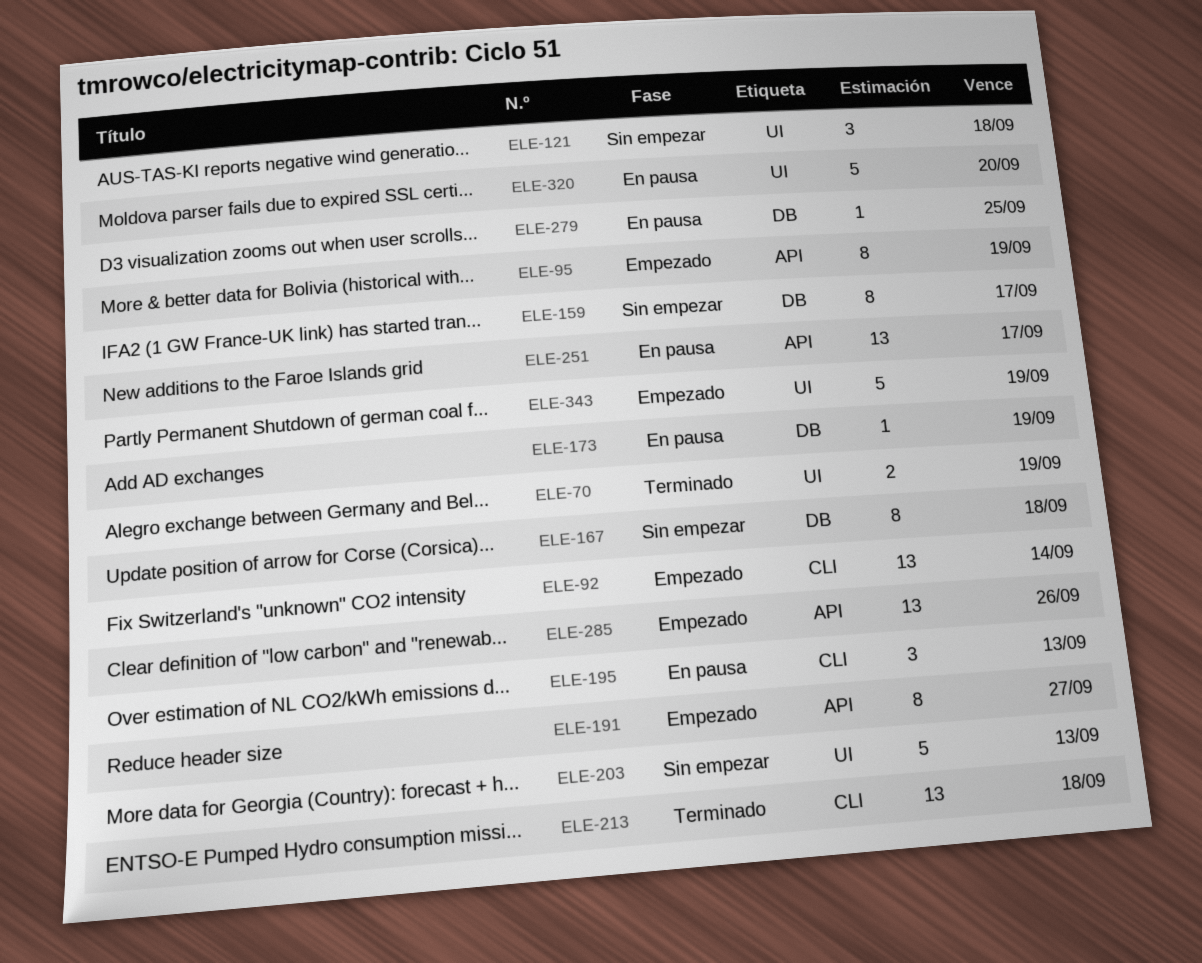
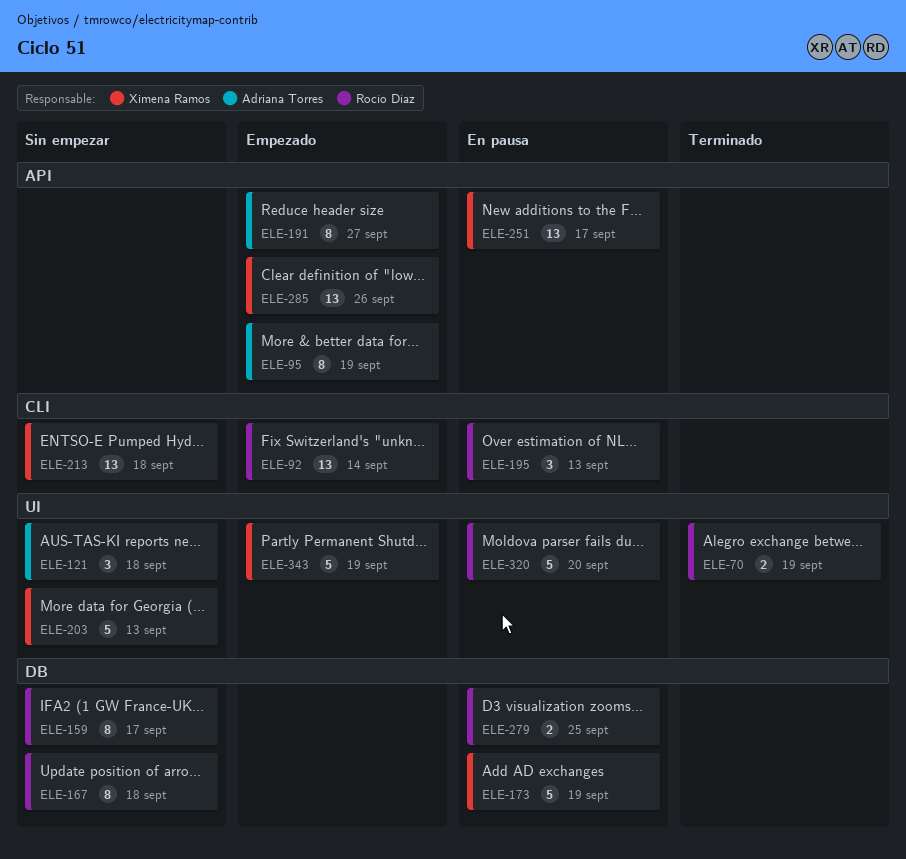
ELE-173, estimate: 1 -> 5
ELE-213, status: Terminado -> Sin empezar
ELE-279, estimate: 1 -> 2

